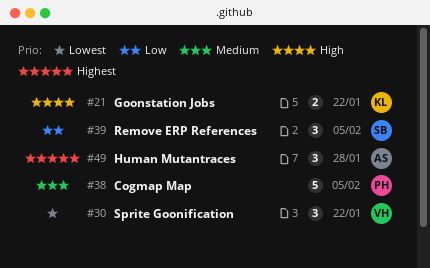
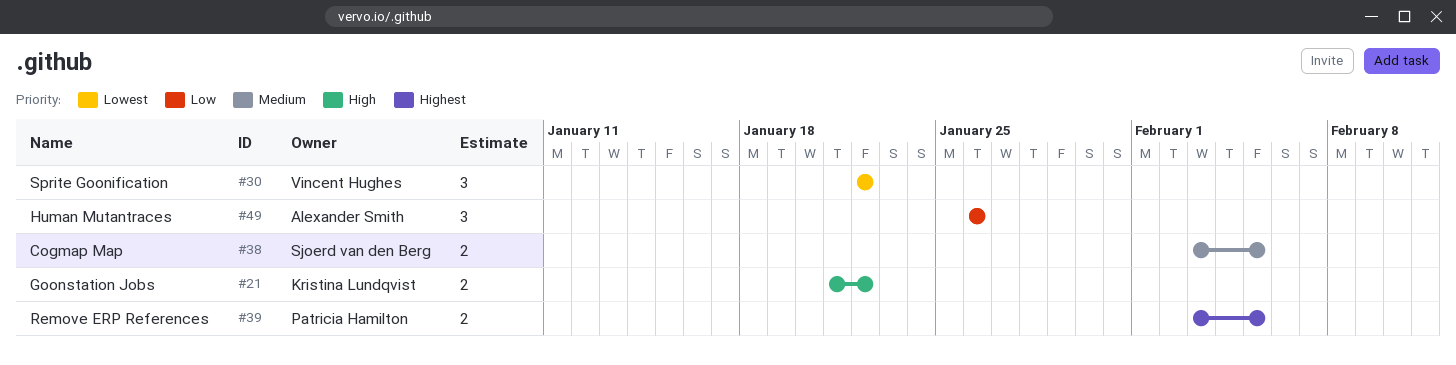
#38, owner: Patricia Hamilton -> Sjoerd van den Berg
#38, estimate: 5 -> 2
#39, owner: Sjoerd van den Berg -> Patricia Hamilton
#39, priority: Low -> Highest
#39, estimate: 3 -> 2
#49, priority: Highest -> Low
#49, due: Jan 28 -> Jan 26

